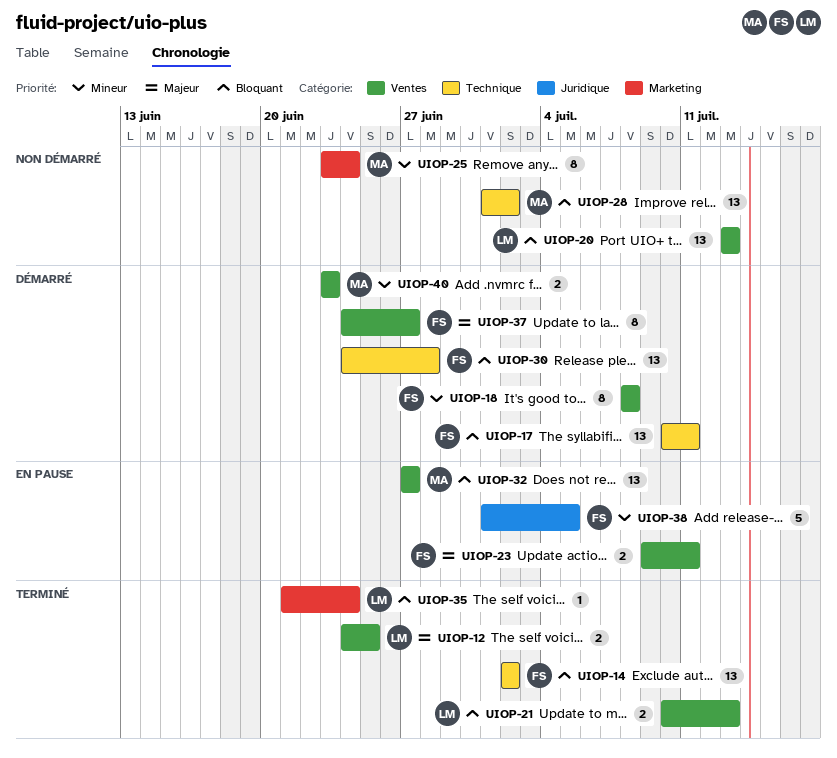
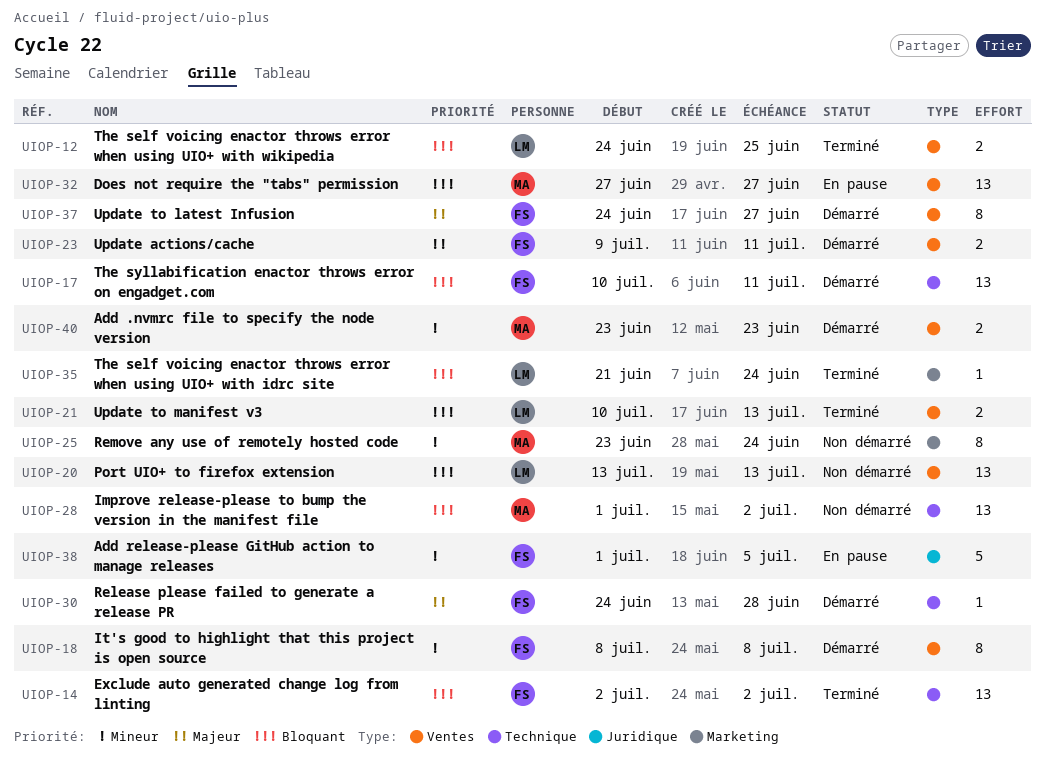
UIOP-12, priority: Majeur -> Bloquant
UIOP-23, status: En pause -> Démarré
UIOP-30, priority: Bloquant -> Majeur
UIOP-30, estimate: 13 -> 1

